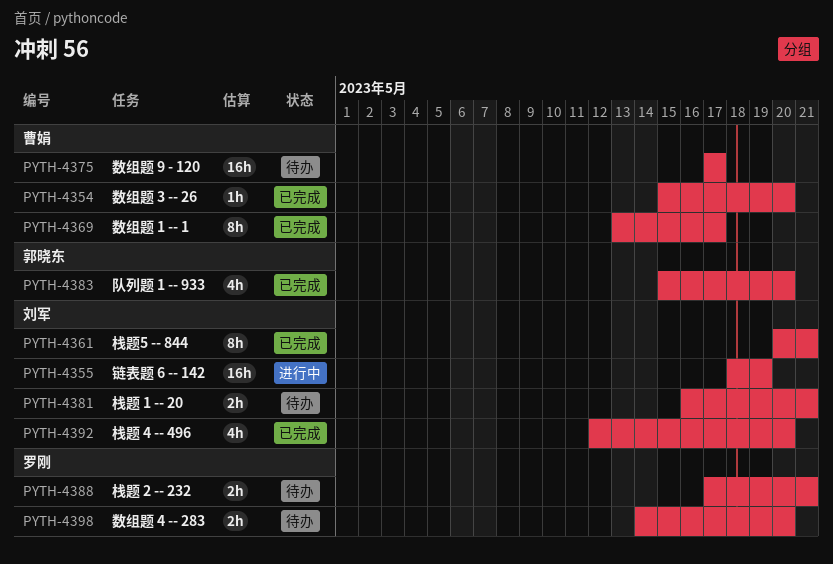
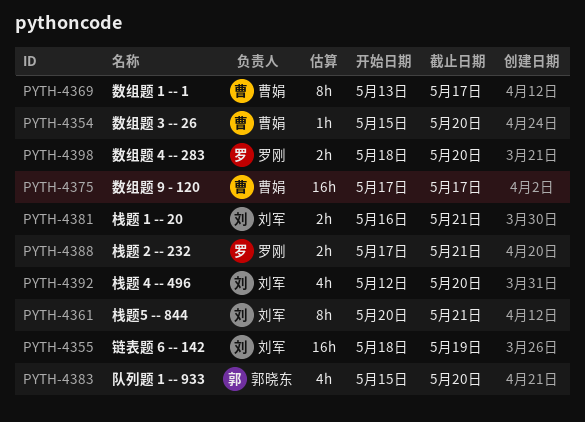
PYTH-4398, start: May 14 -> May 18

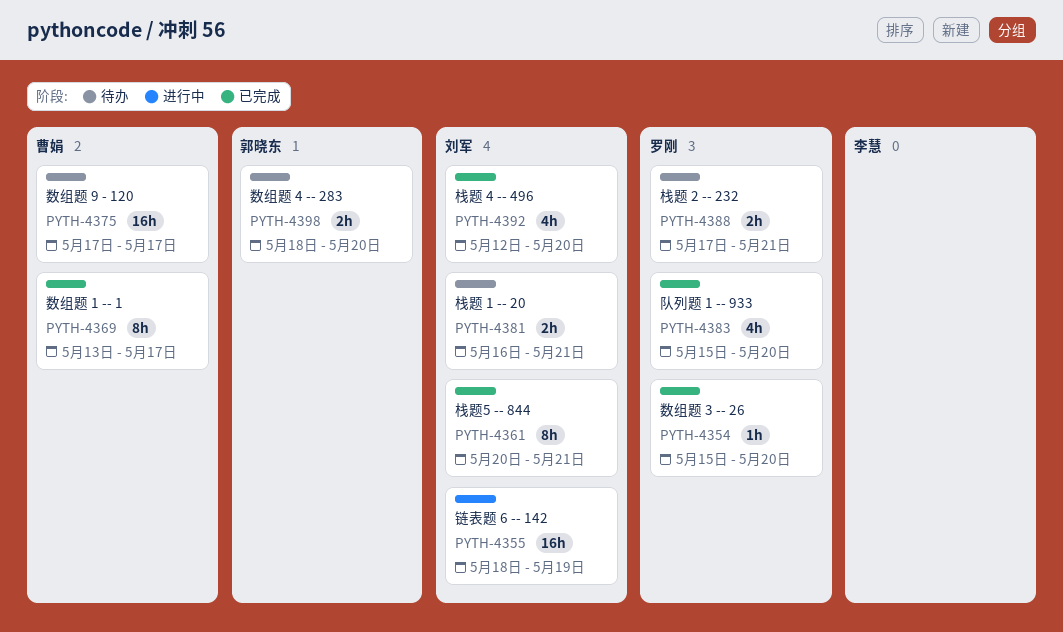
PYTH-4354, owner: 曹娟 -> 罗刚
PYTH-4383, owner: 郭晓东 -> 罗刚
PYTH-4398, owner: 罗刚 -> 郭晓东

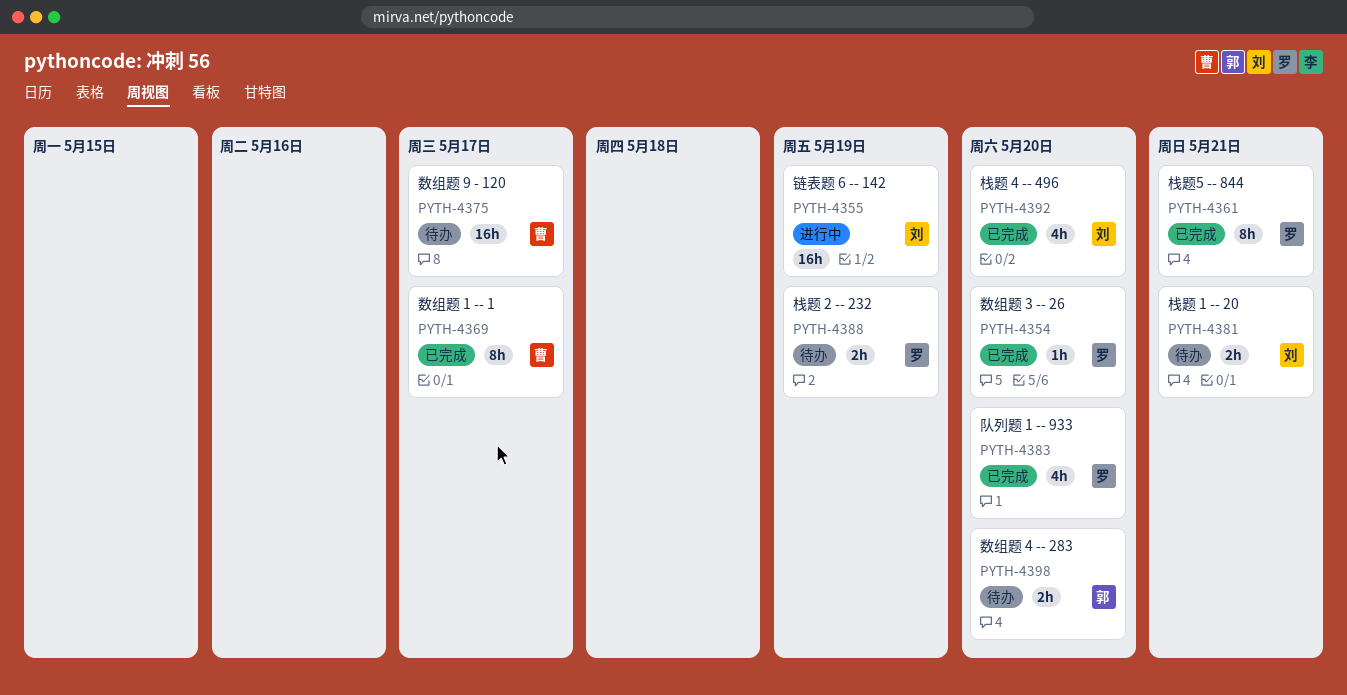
PYTH-4361, owner: 刘军 -> 罗刚
PYTH-4388, due: May 21 -> May 19

